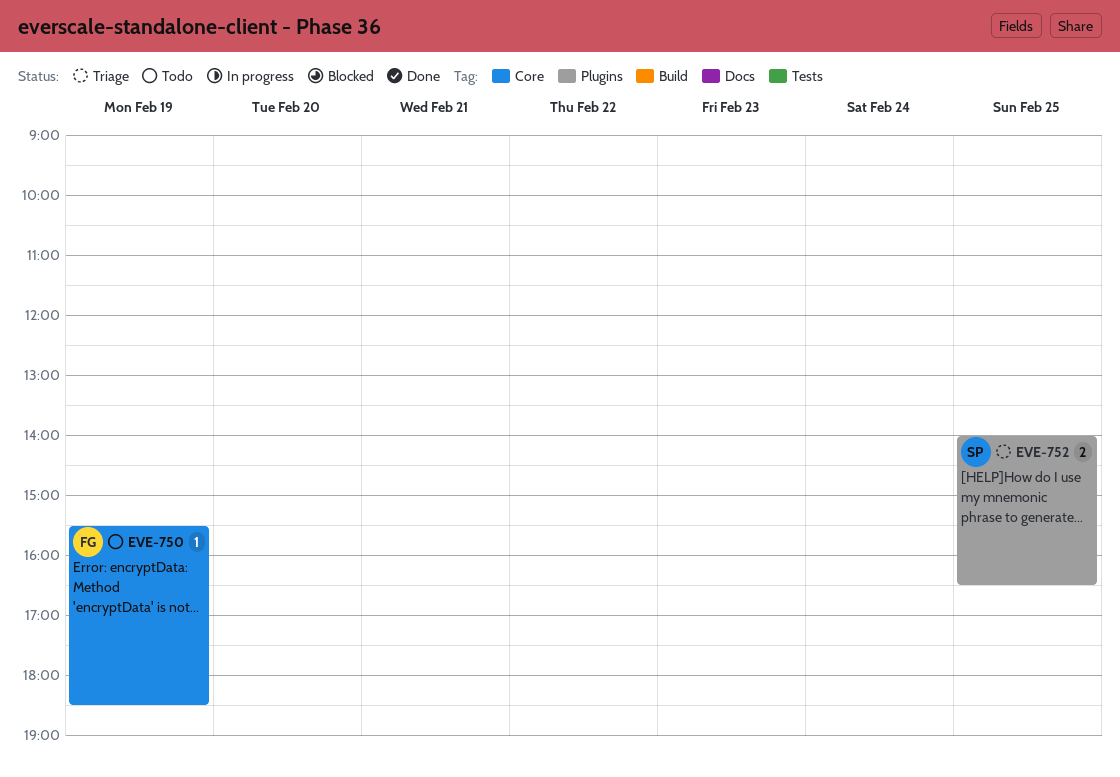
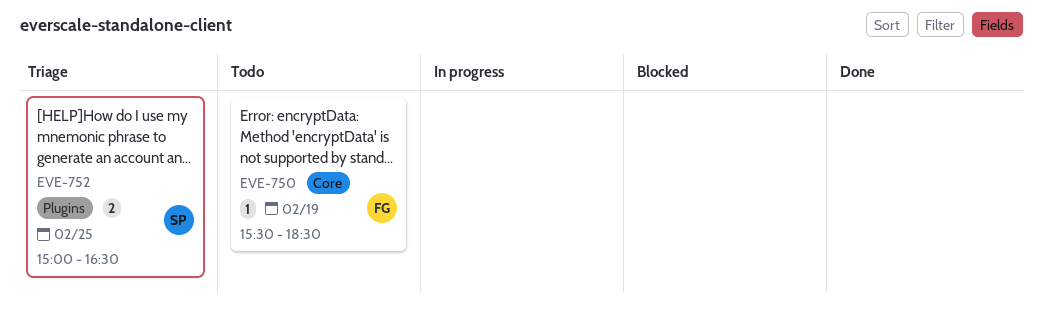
EVE-752, begins: 14:00 -> 15:00

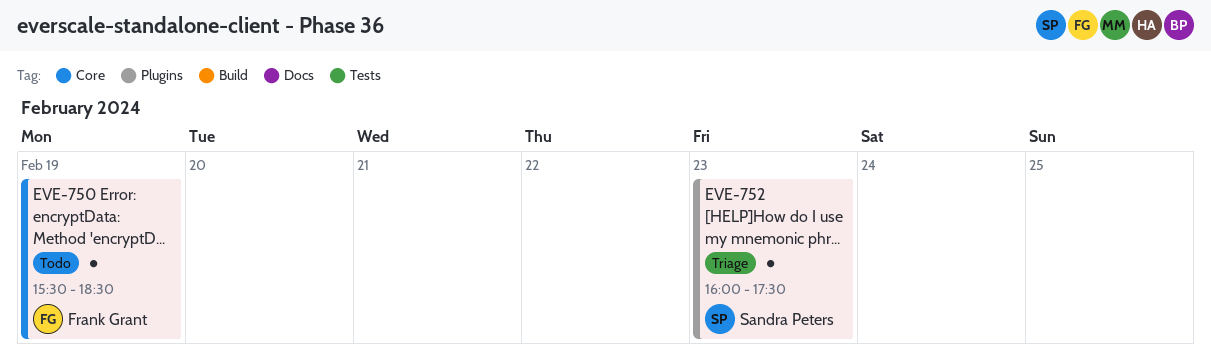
EVE-752, estimate: 2 -> 1
EVE-752, day: Feb 25 -> Feb 23
EVE-752, begins: 15:00 -> 16:00
EVE-752, ends: 16:30 -> 17:30

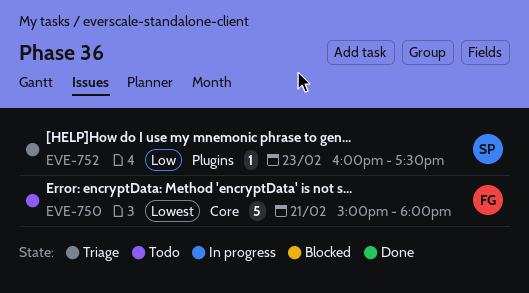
EVE-750, estimate: 1 -> 5
EVE-750, day: Feb 19 -> Feb 21
EVE-750, begins: 15:30 -> 15:00
EVE-750, ends: 18:30 -> 18:00

